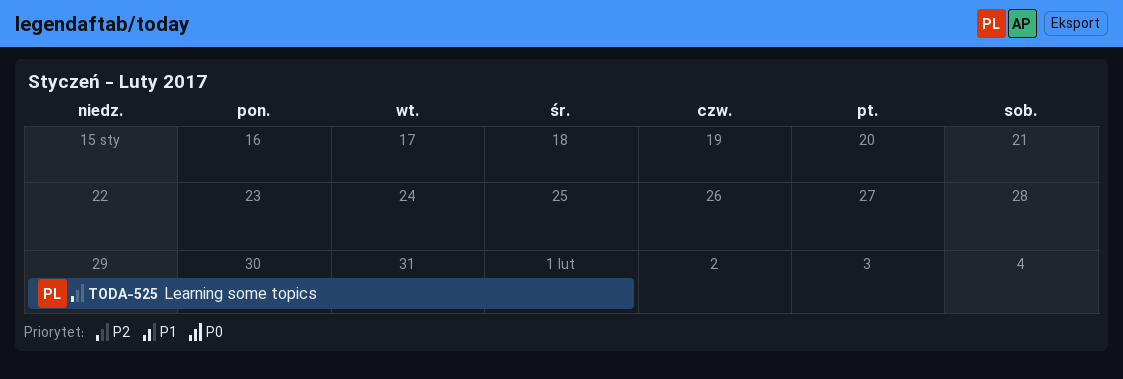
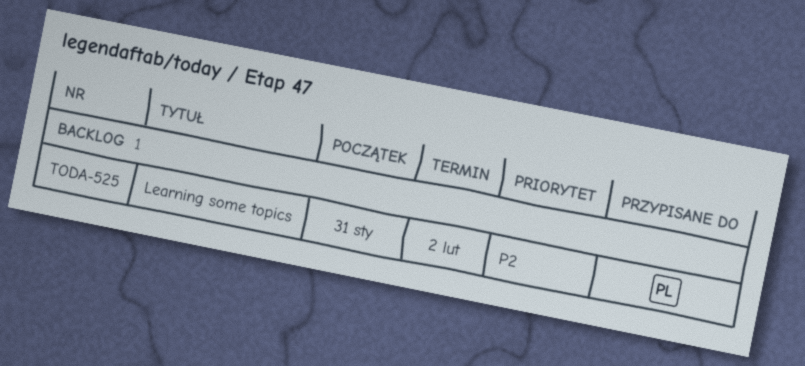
TODA-525, start: Jan 29 -> Jan 31
TODA-525, due: Feb 1 -> Feb 2

